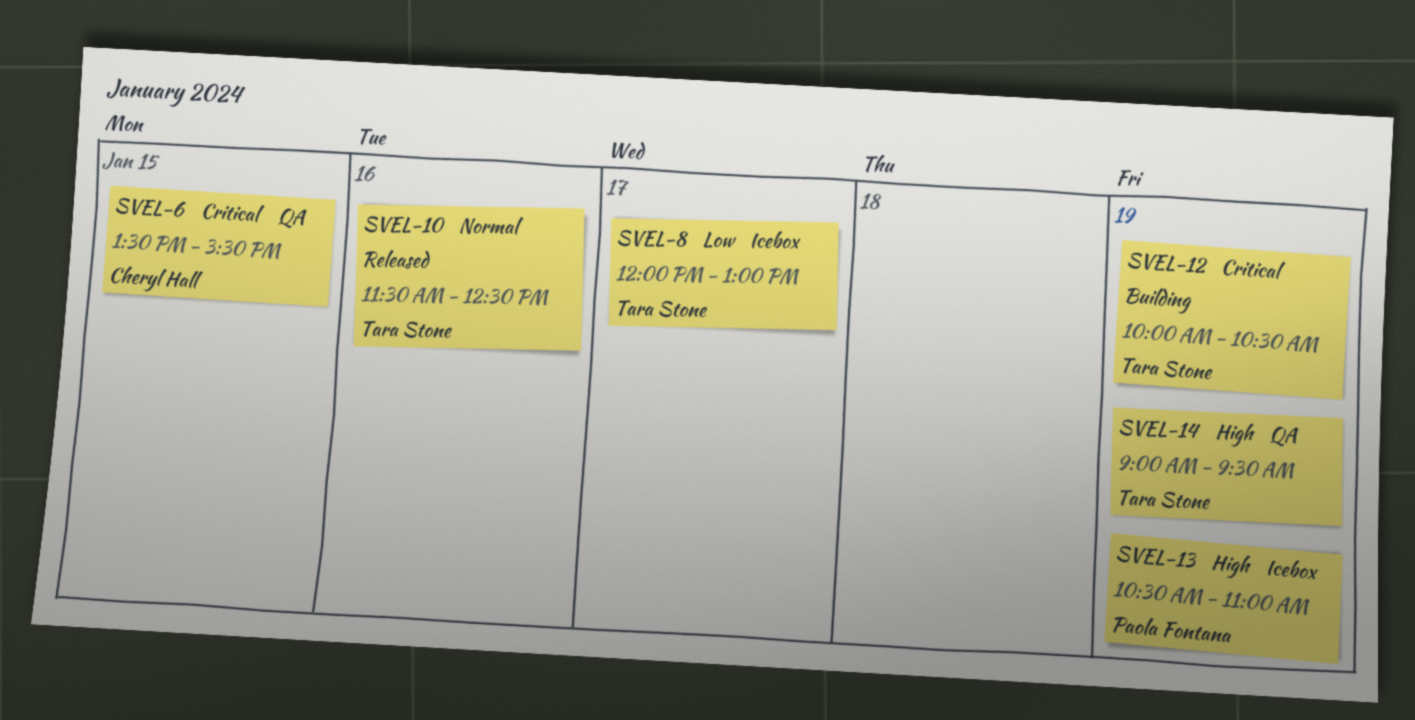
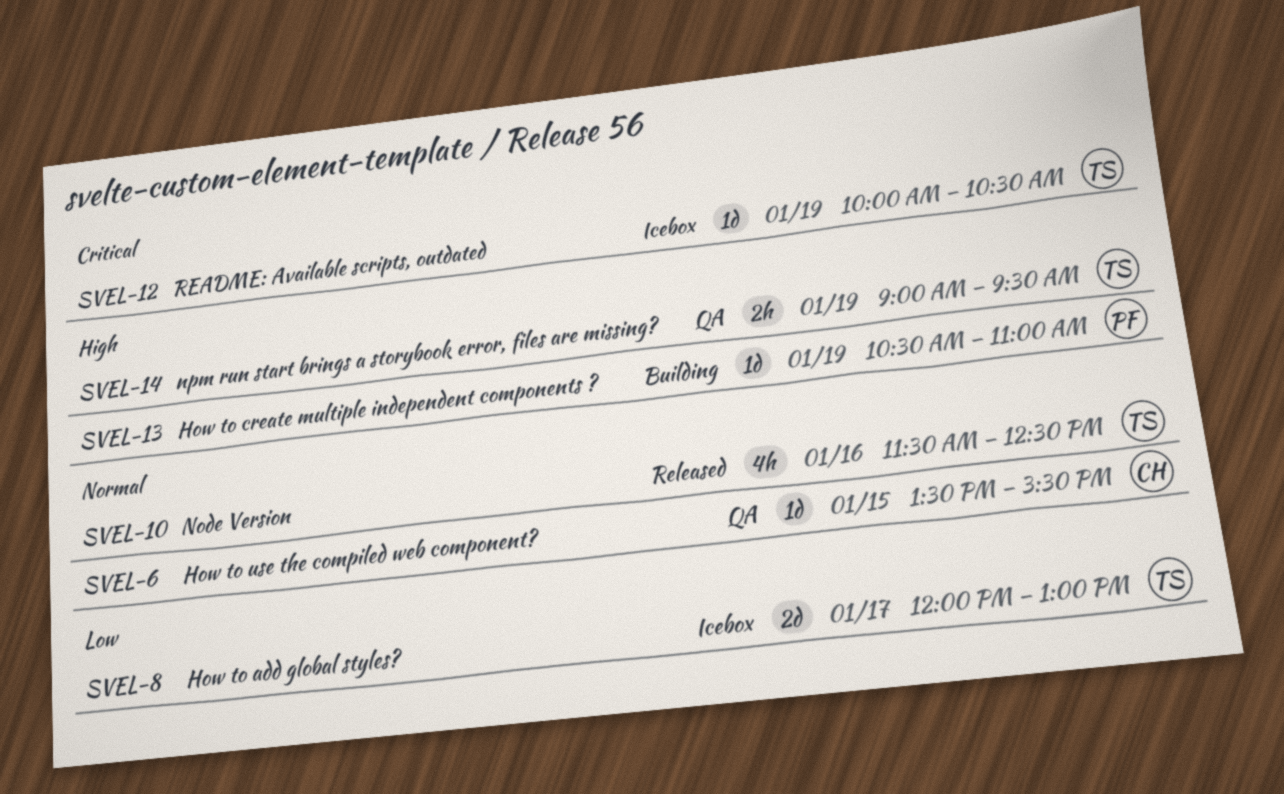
SVEL-6, priority: Critical -> Normal
SVEL-12, status: Building -> Icebox
SVEL-13, status: Icebox -> Building

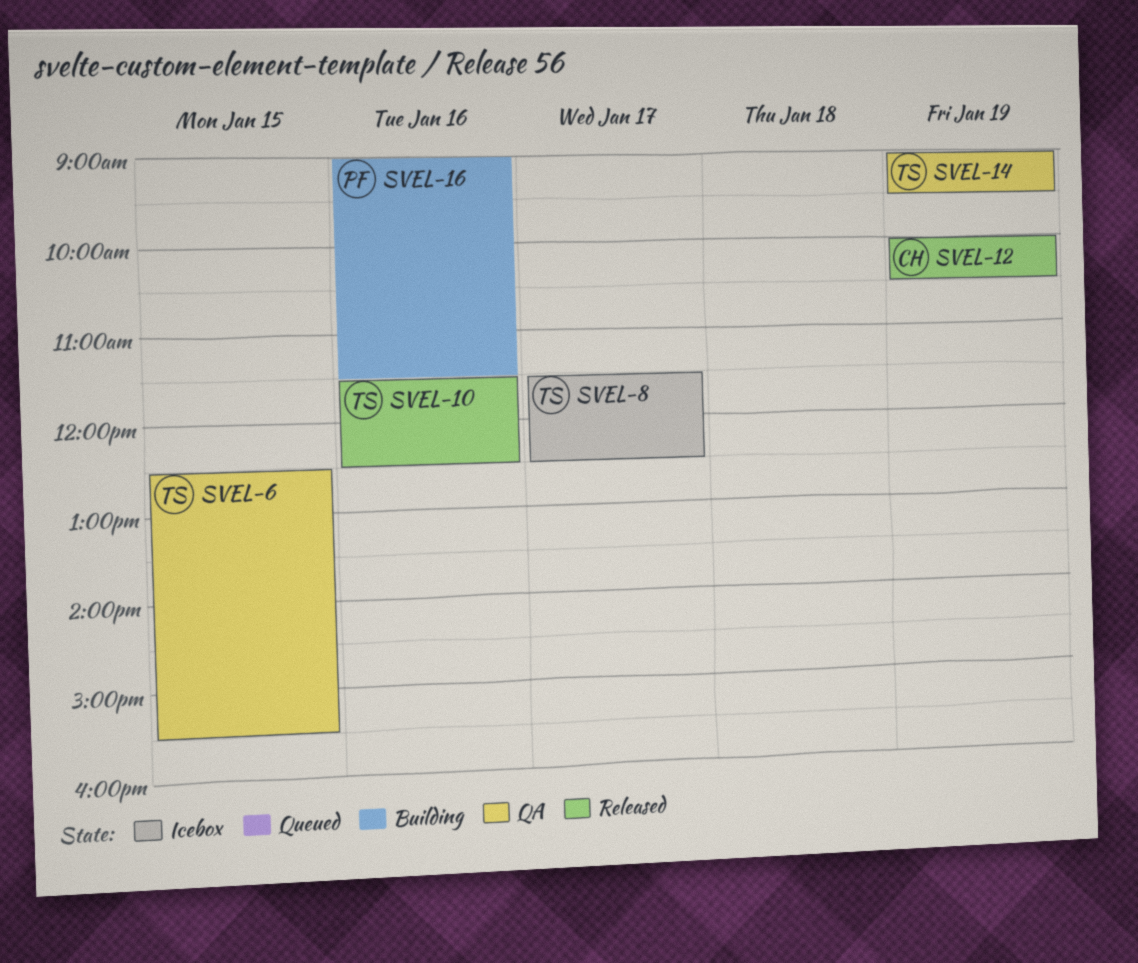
SVEL-6, owner: CH -> TS
SVEL-6, begins: 13:30 -> 12:30
SVEL-8, begins: 12:00 -> 11:30
SVEL-8, ends: 13:00 -> 12:30
SVEL-12, status: Icebox -> Released
SVEL-12, owner: TS -> CH
SVEL-13: present -> none
SVEL-16: none -> present

